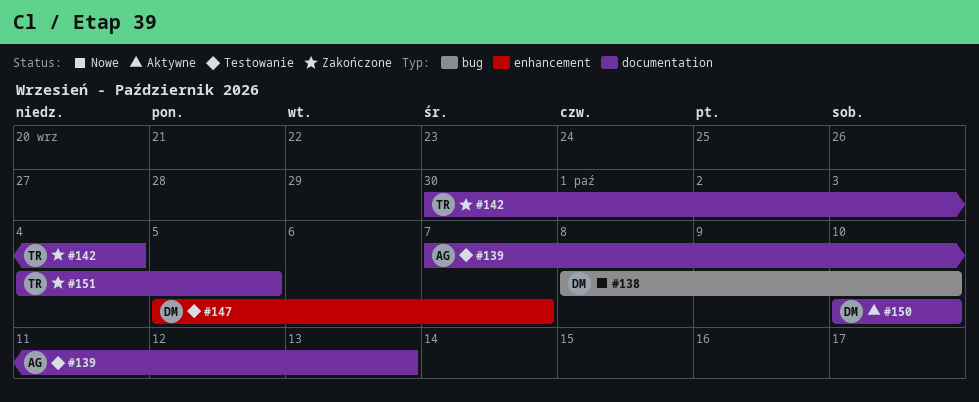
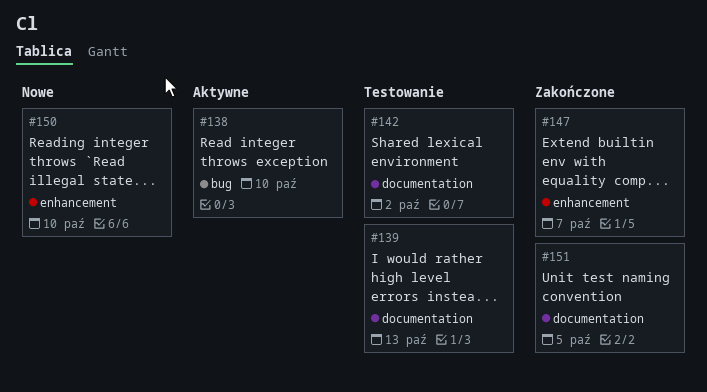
#138, status: Nowe -> Aktywne
#142, status: Zakończone -> Testowanie
#142, due: Oct 4 -> Oct 2
#147, status: Testowanie -> Zakończone
#150, status: Aktywne -> Nowe
#150, label: documentation -> enhancement

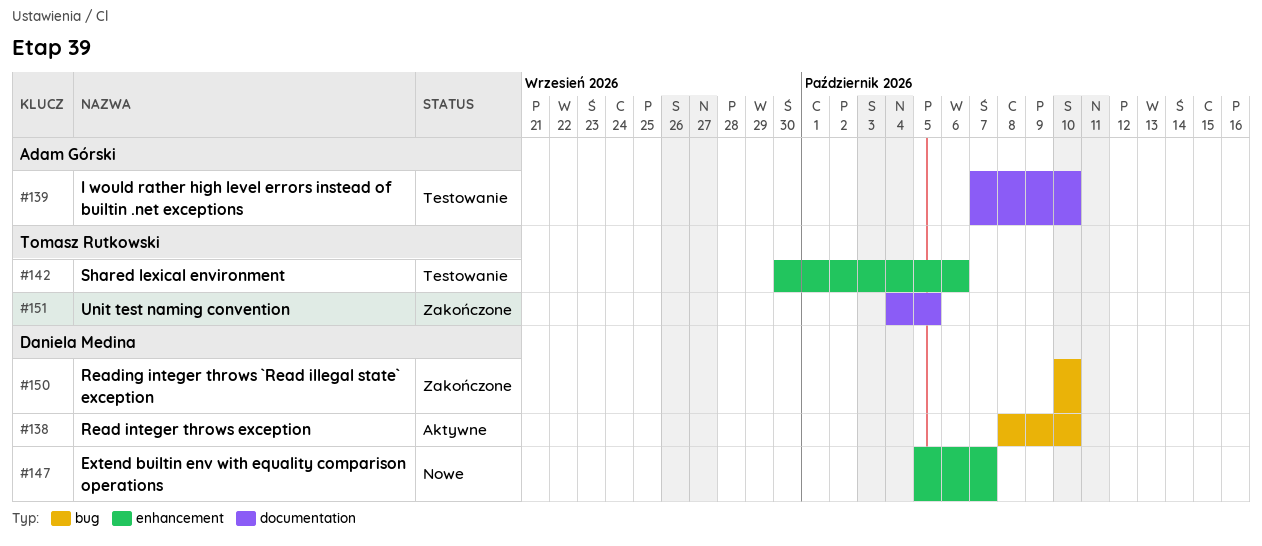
#139, due: Oct 13 -> Oct 10
#142, label: documentation -> enhancement
#142, due: Oct 2 -> Oct 6
#147, status: Zakończone -> Nowe
#150, status: Nowe -> Zakończone
#150, label: enhancement -> bug

